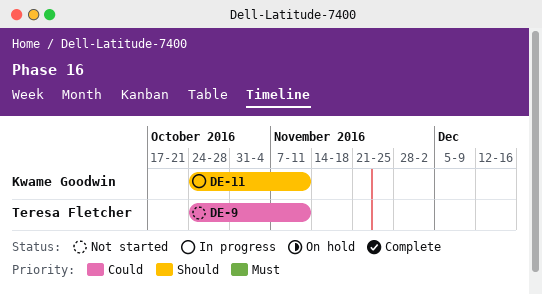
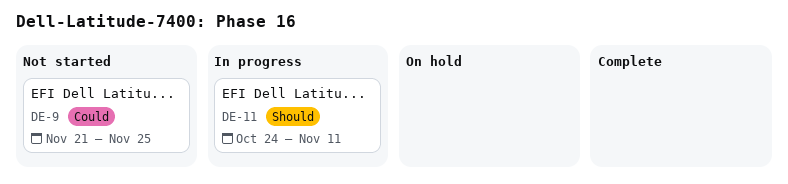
DE-9, start: Oct 24 -> Nov 21
DE-9, due: Nov 11 -> Nov 25

